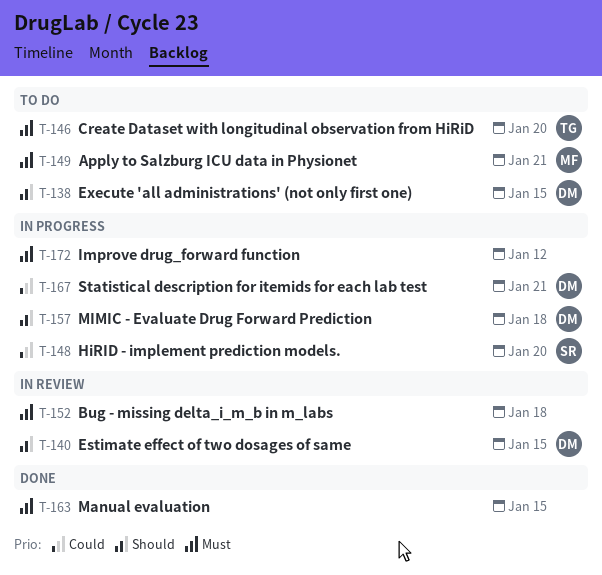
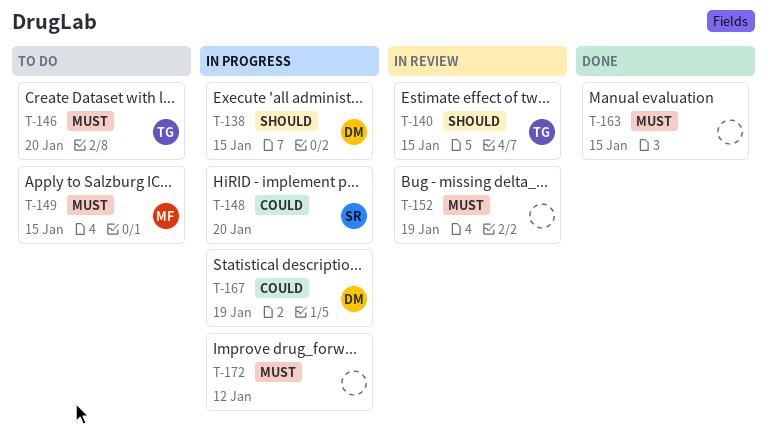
T-138, status: To do -> In progress
T-140, owner: DM -> TG
T-149, due: Jan 21 -> Jan 15
T-152, due: Jan 18 -> Jan 19
T-157: present -> none
T-167, due: Jan 21 -> Jan 19

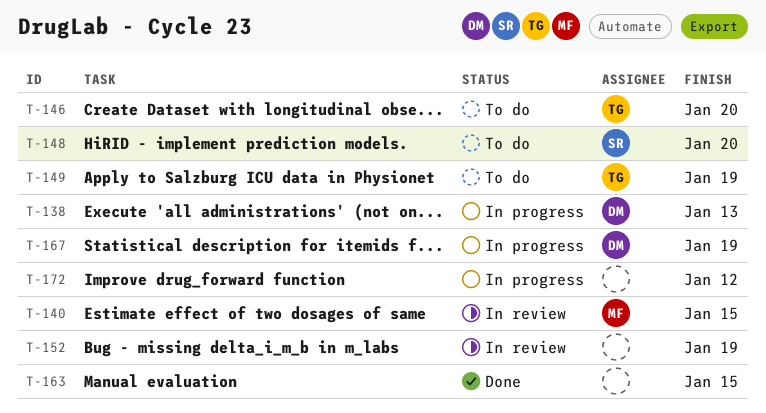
T-138, due: Jan 15 -> Jan 13
T-140, owner: TG -> MF
T-148, status: In progress -> To do
T-149, owner: MF -> TG
T-149, due: Jan 15 -> Jan 19

